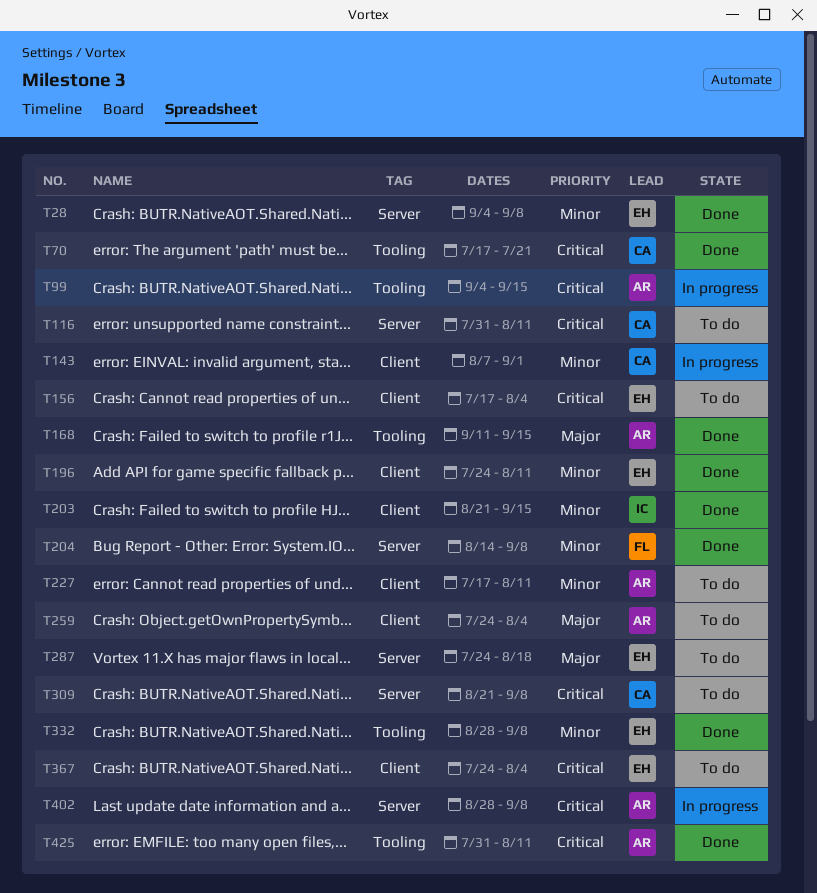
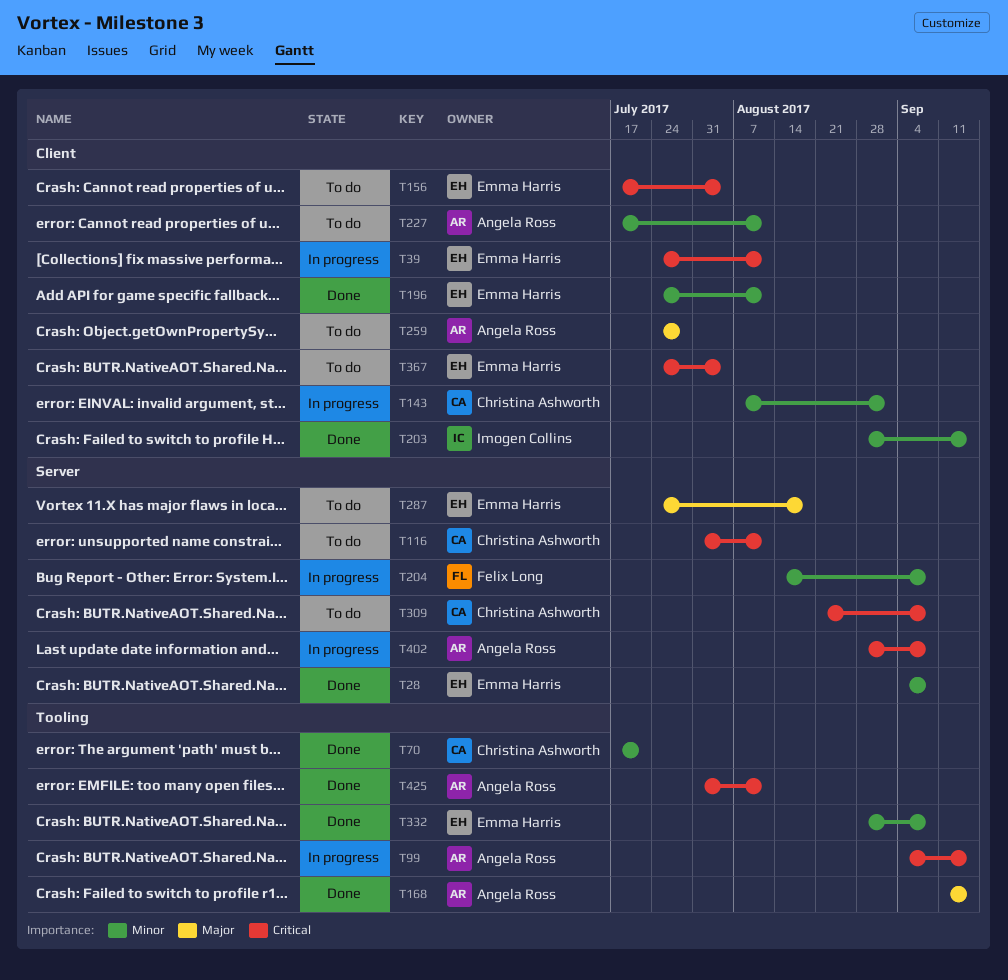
T39: none -> present
T70, priority: Critical -> Minor
T203, start: Aug 21 -> Aug 28
T204, status: Done -> In progress
T259, due: Aug 4 -> Jul 28

